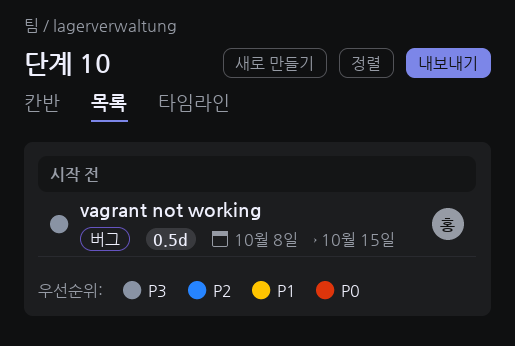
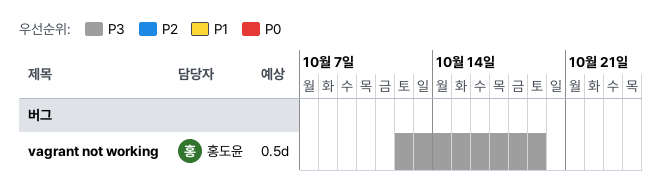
vagrant not working, start: Oct 8 -> Oct 12
vagrant not working, due: Oct 15 -> Oct 19

